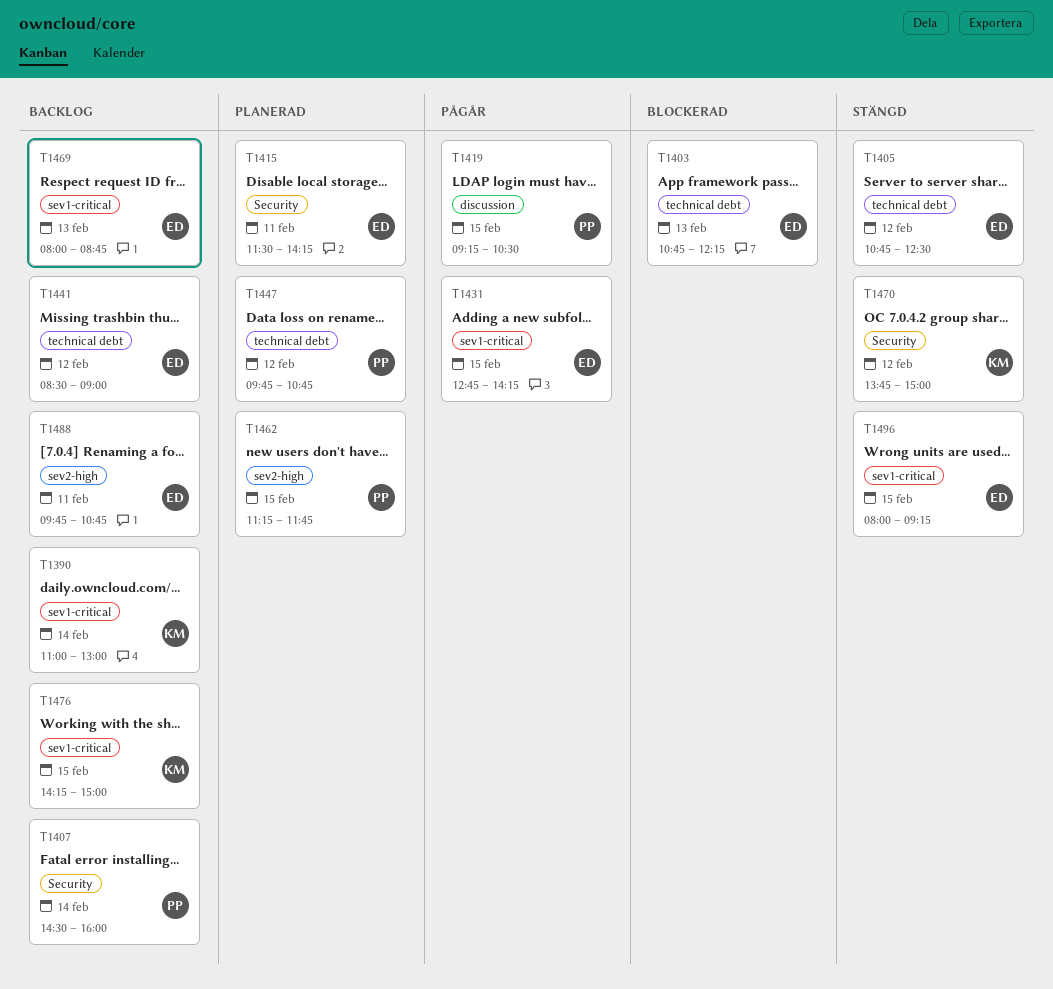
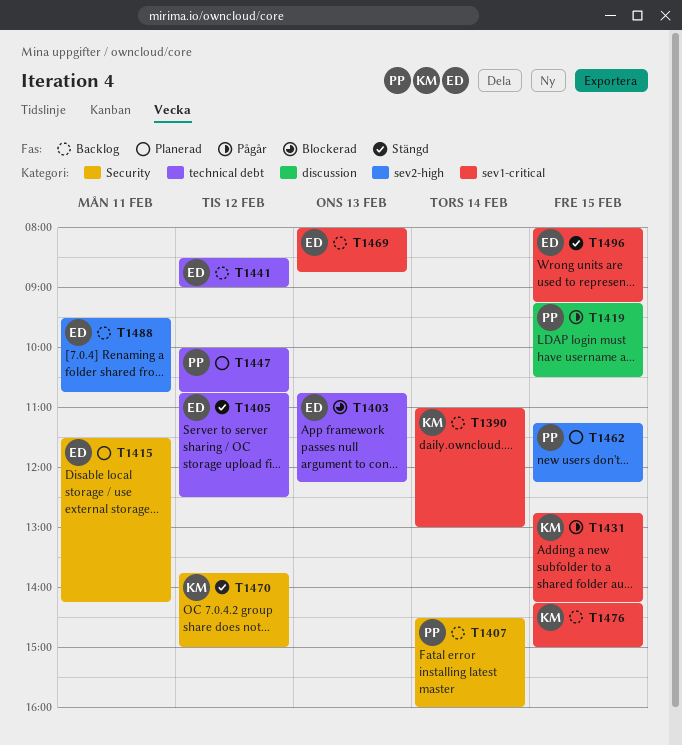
T1431, owner: ED -> KM
T1447, begins: 09:45 -> 10:00
T1462, ends: 11:45 -> 12:15
T1488, begins: 09:45 -> 09:30

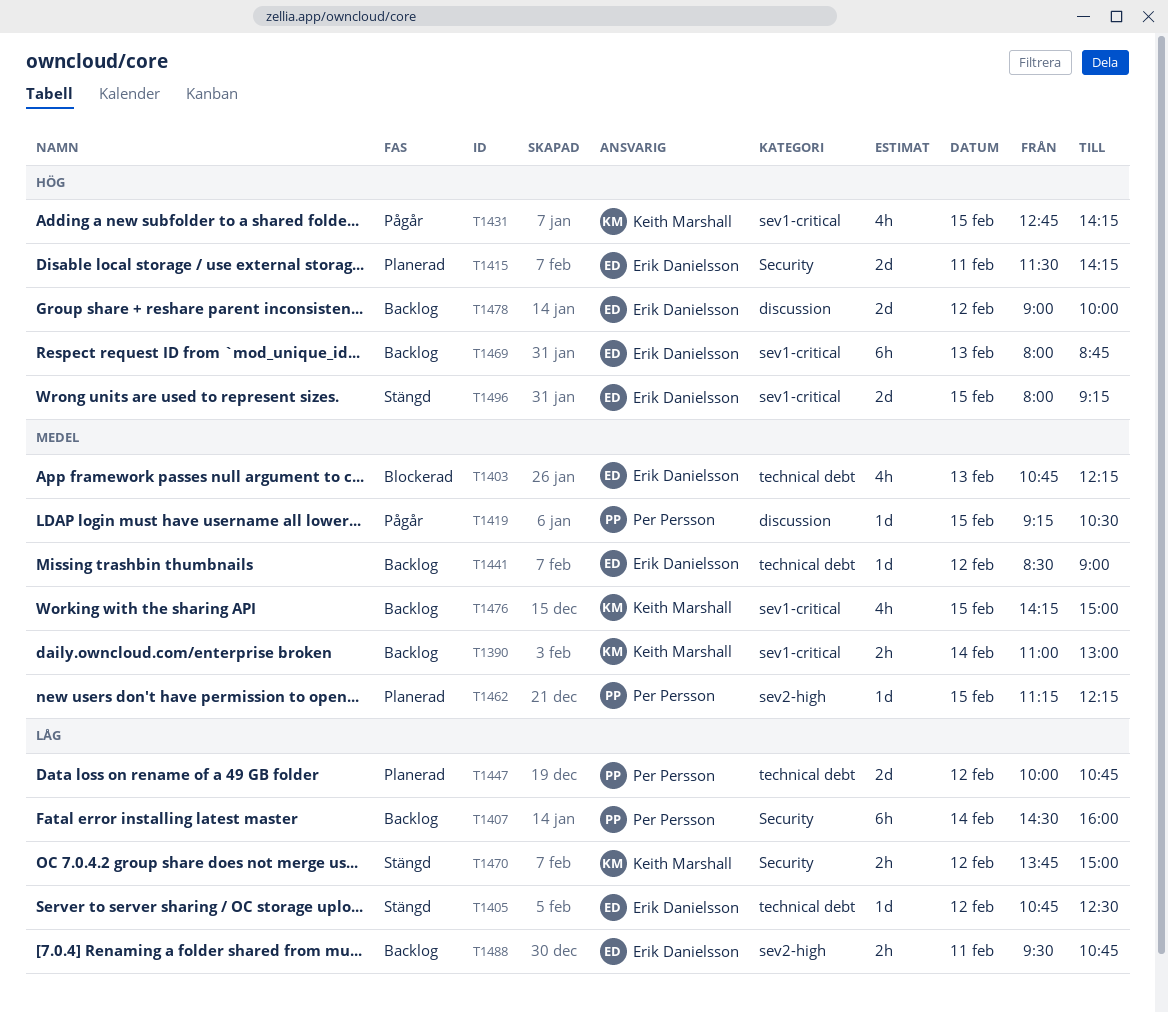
T1478: none -> present

